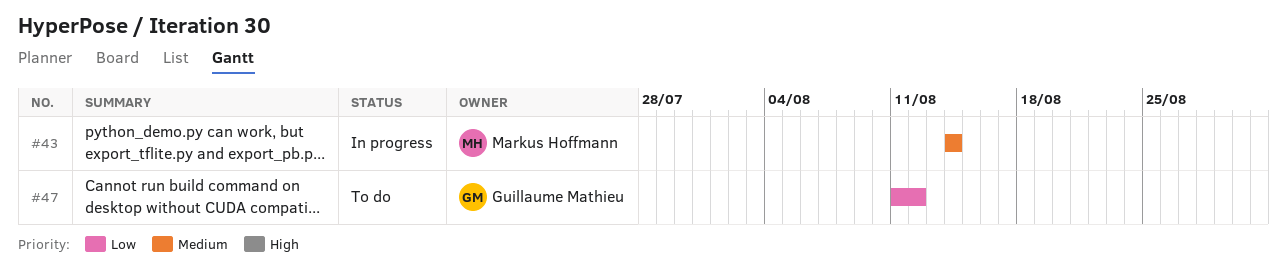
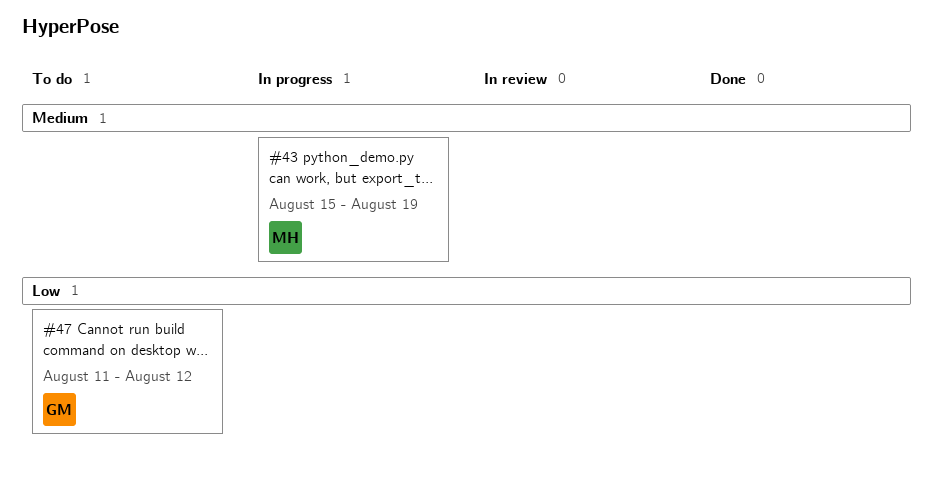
#43, start: Aug 14 -> Aug 15
#43, due: Aug 14 -> Aug 19

